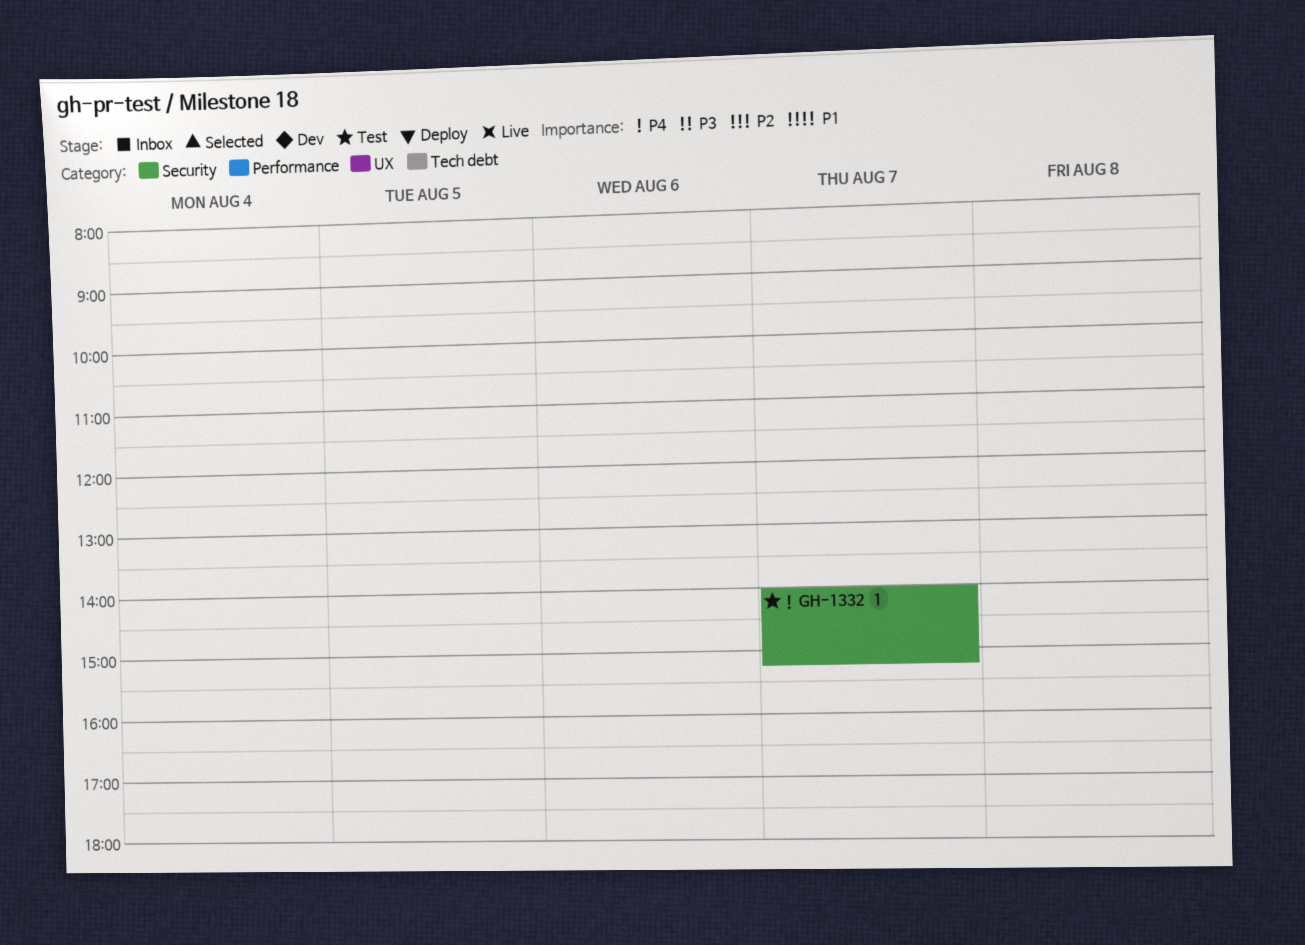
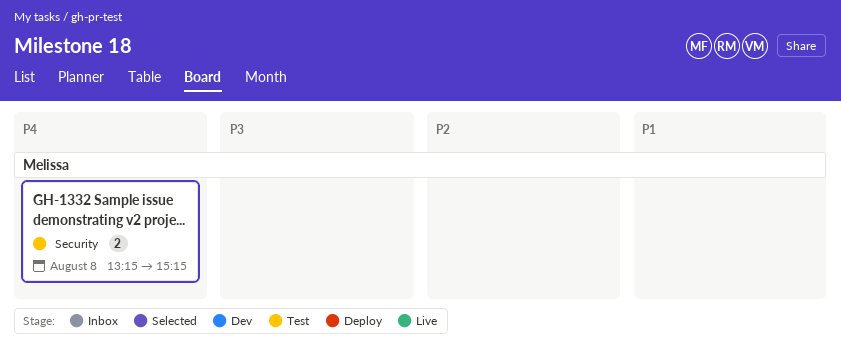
GH-1332, estimate: 1 -> 2
GH-1332, day: Aug 7 -> Aug 8
GH-1332, begins: 14:00 -> 13:15

